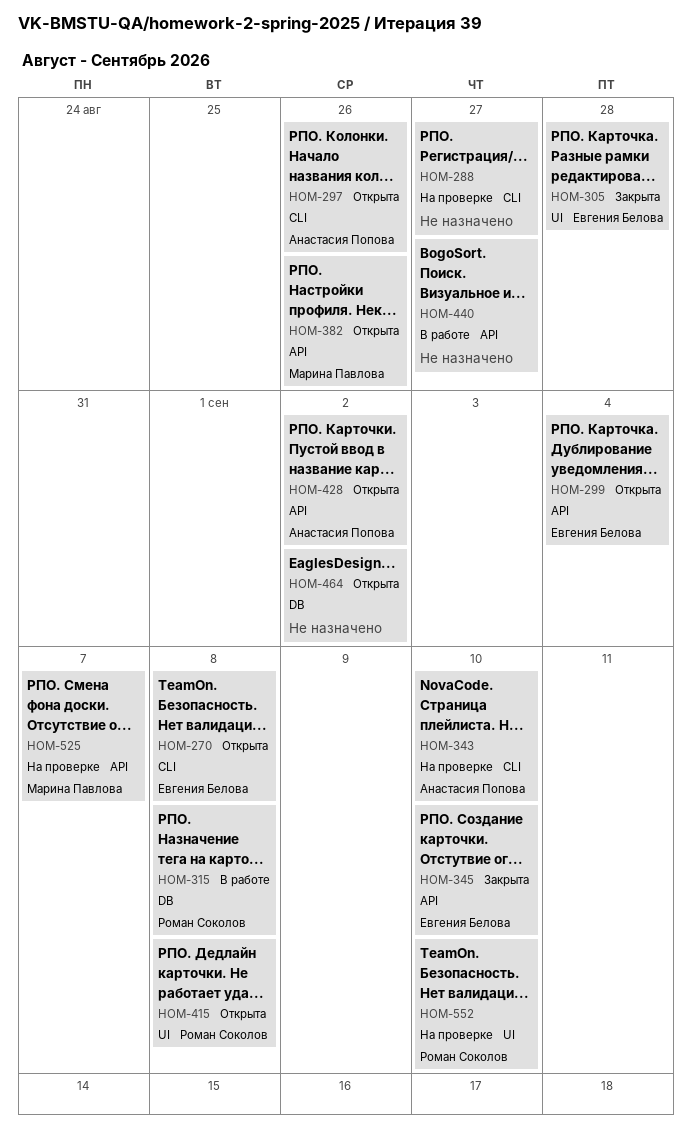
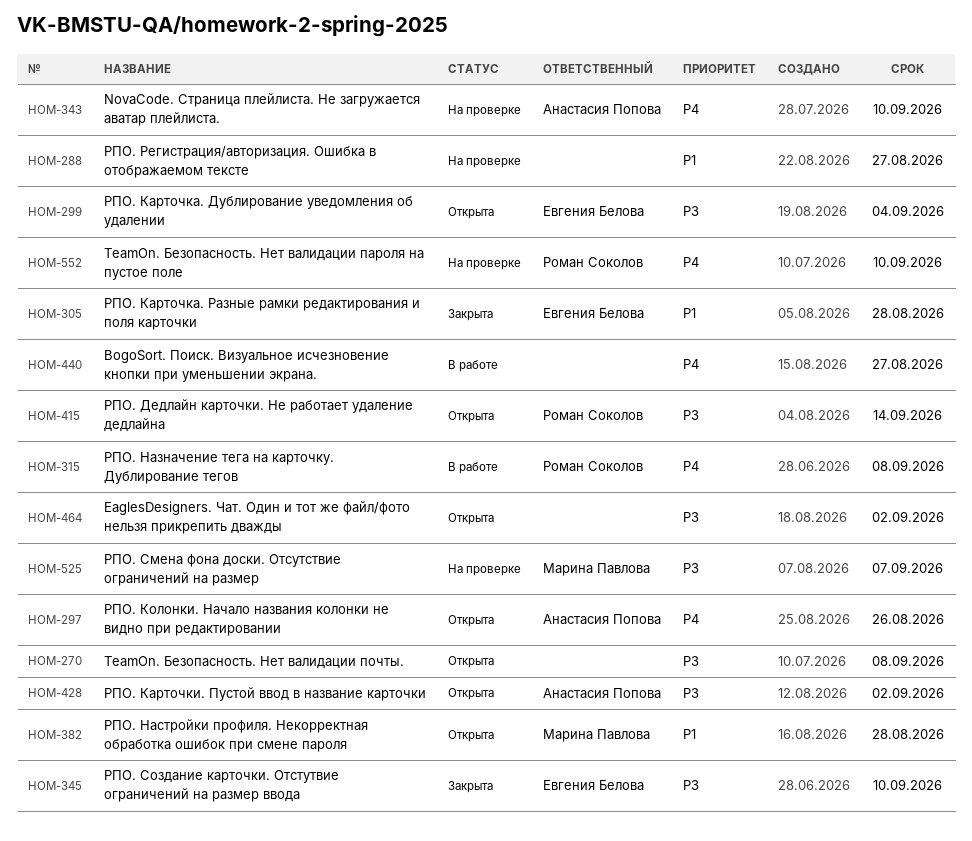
HOM-270, owner: Евгения Белова -> none
HOM-382, due: Aug 26 -> Aug 28
HOM-415, due: Sep 8 -> Sep 14

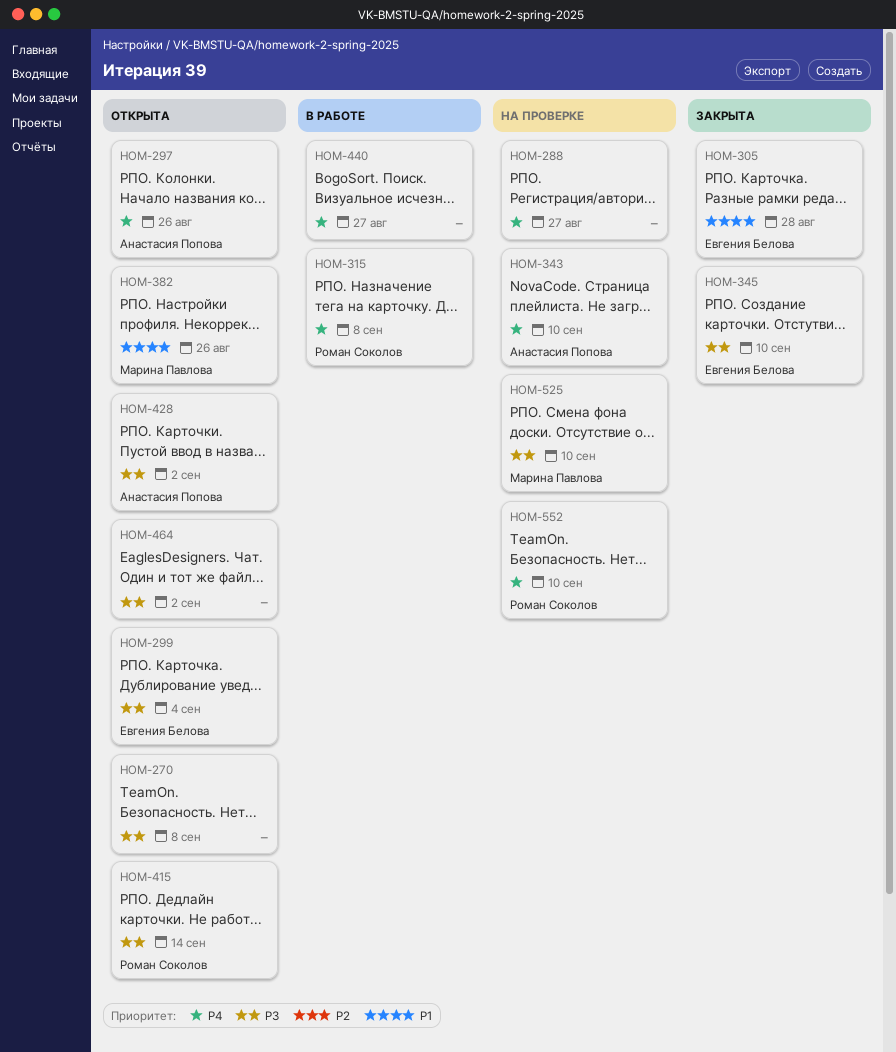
HOM-288, priority: P1 -> P4
HOM-382, due: Aug 28 -> Aug 26
HOM-525, due: Sep 7 -> Sep 10

